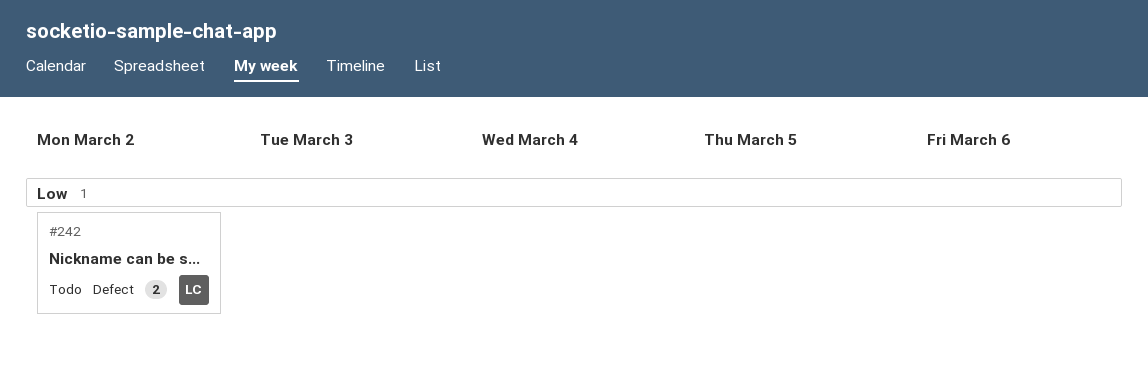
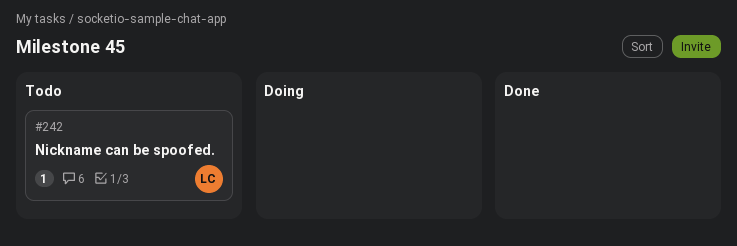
#242, estimate: 2 -> 1

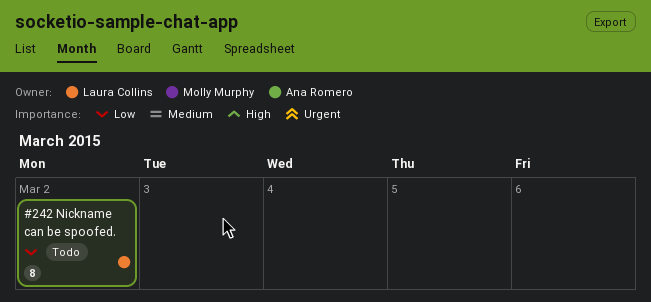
#242, estimate: 1 -> 8

